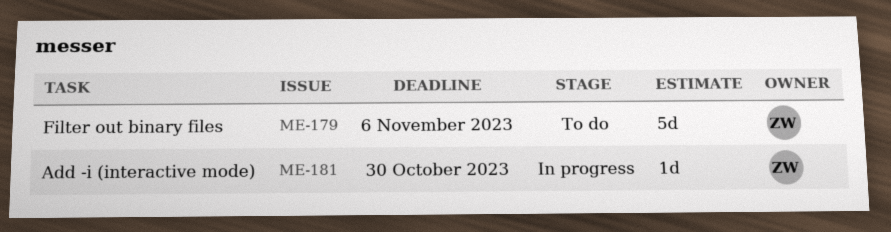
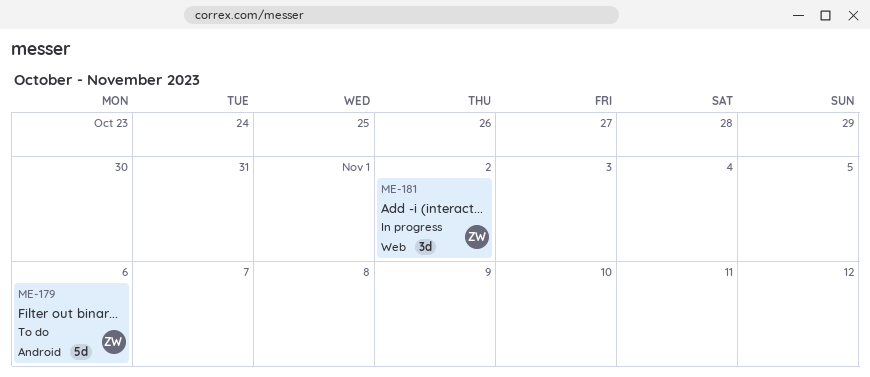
ME-181, estimate: 1d -> 3d
ME-181, due: Oct 30 -> Nov 2

